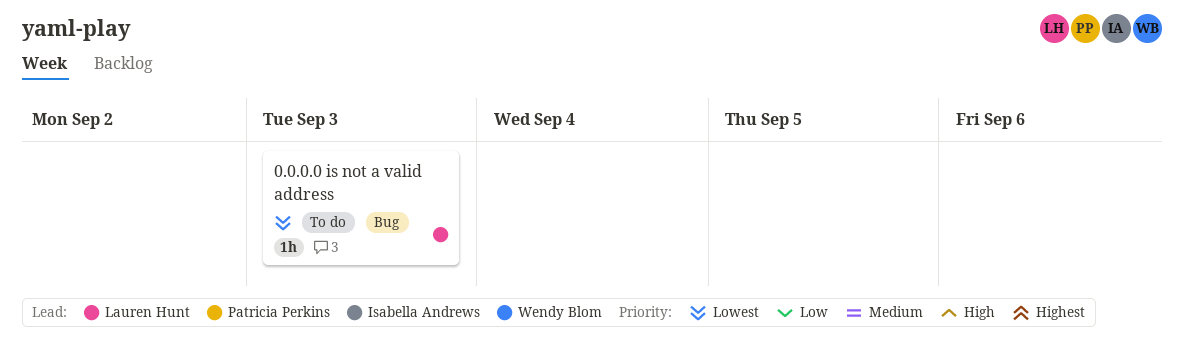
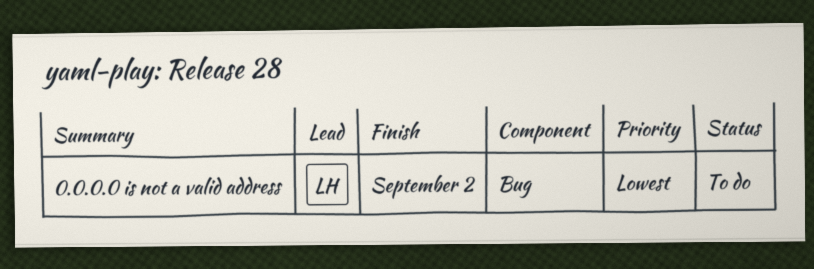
0.0.0.0 is not a valid address, due: Sep 3 -> Sep 2

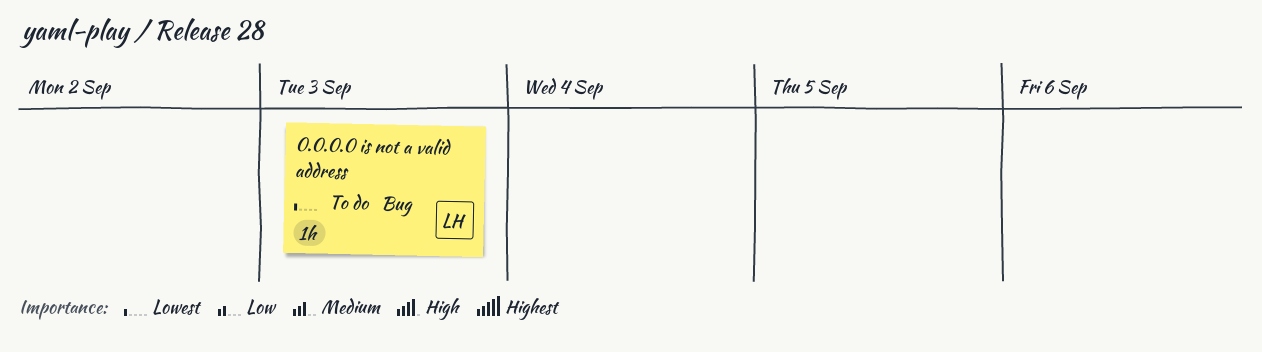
0.0.0.0 is not a valid address, due: Sep 2 -> Sep 3

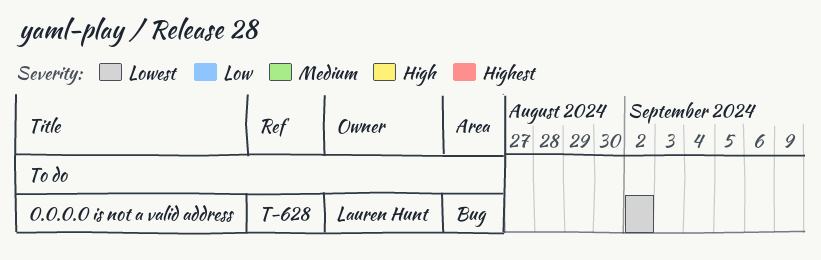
0.0.0.0 is not a valid address, due: Sep 3 -> Sep 2

